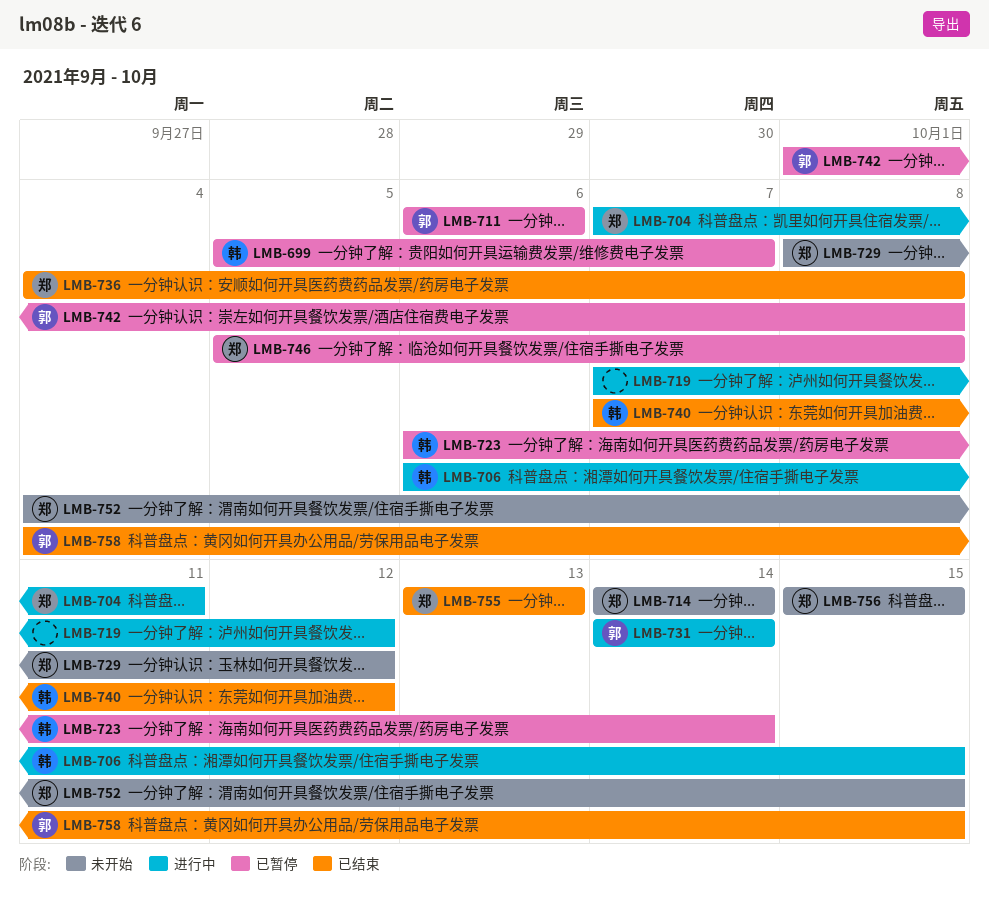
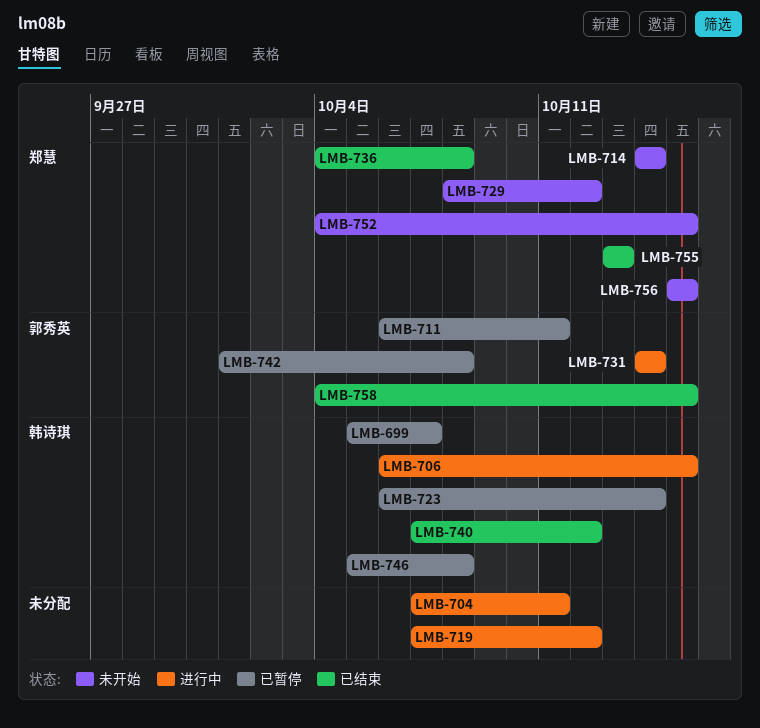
LMB-704, owner: 郑慧 -> none
LMB-711, due: Oct 6 -> Oct 11
LMB-746, owner: 郑慧 -> 韩诗琪

